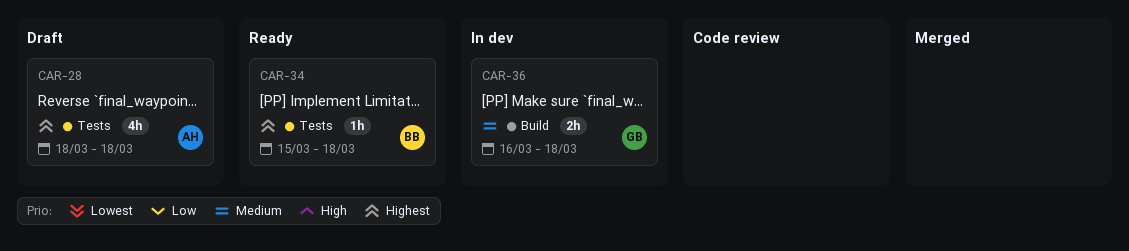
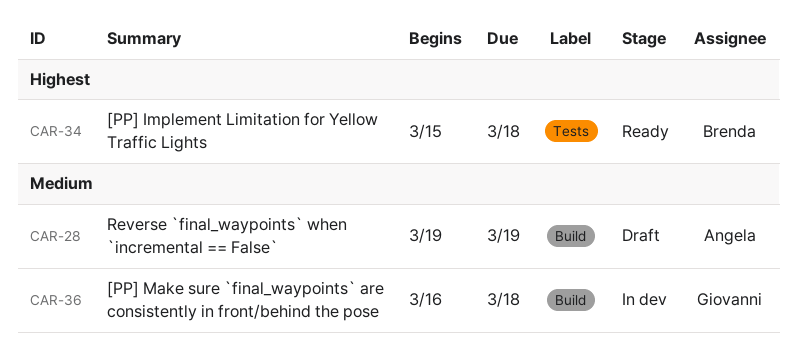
CAR-28, priority: Highest -> Medium
CAR-28, label: Tests -> Build
CAR-28, start: Mar 18 -> Mar 19
CAR-28, due: Mar 18 -> Mar 19

